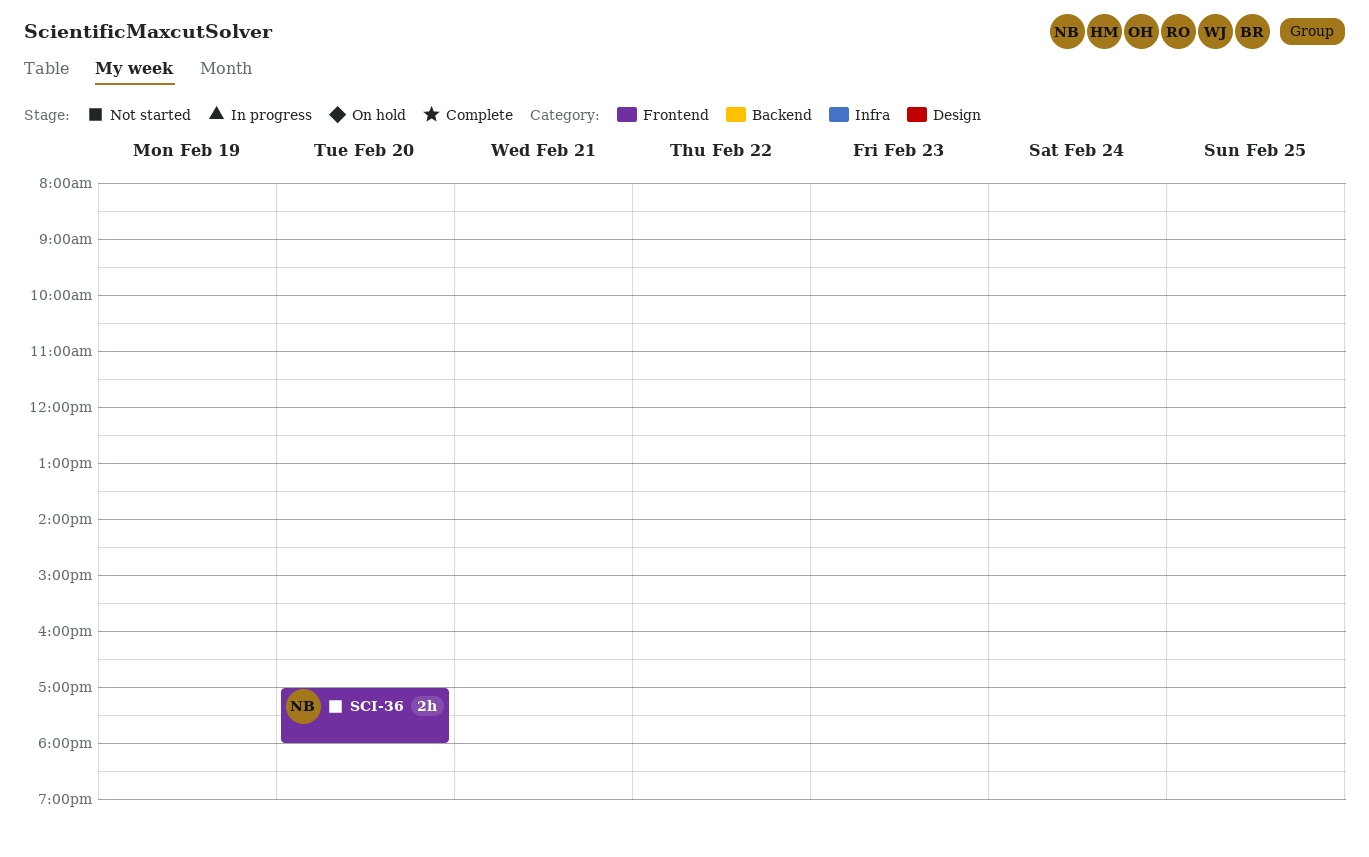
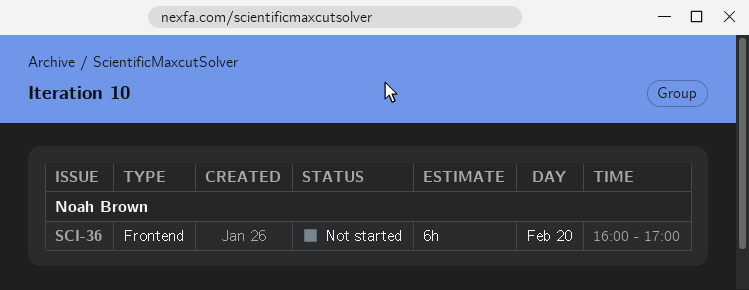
SCI-36, estimate: 2h -> 6h
SCI-36, begins: 17:00 -> 16:00
SCI-36, ends: 18:00 -> 17:00

